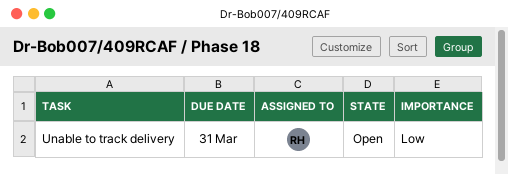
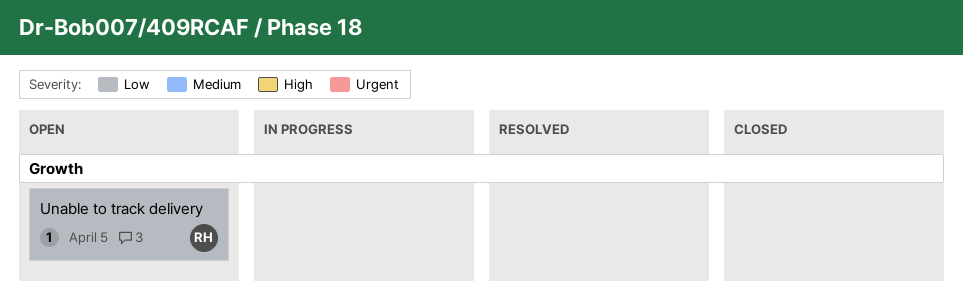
Unable to track delivery, due: Mar 31 -> Apr 5

